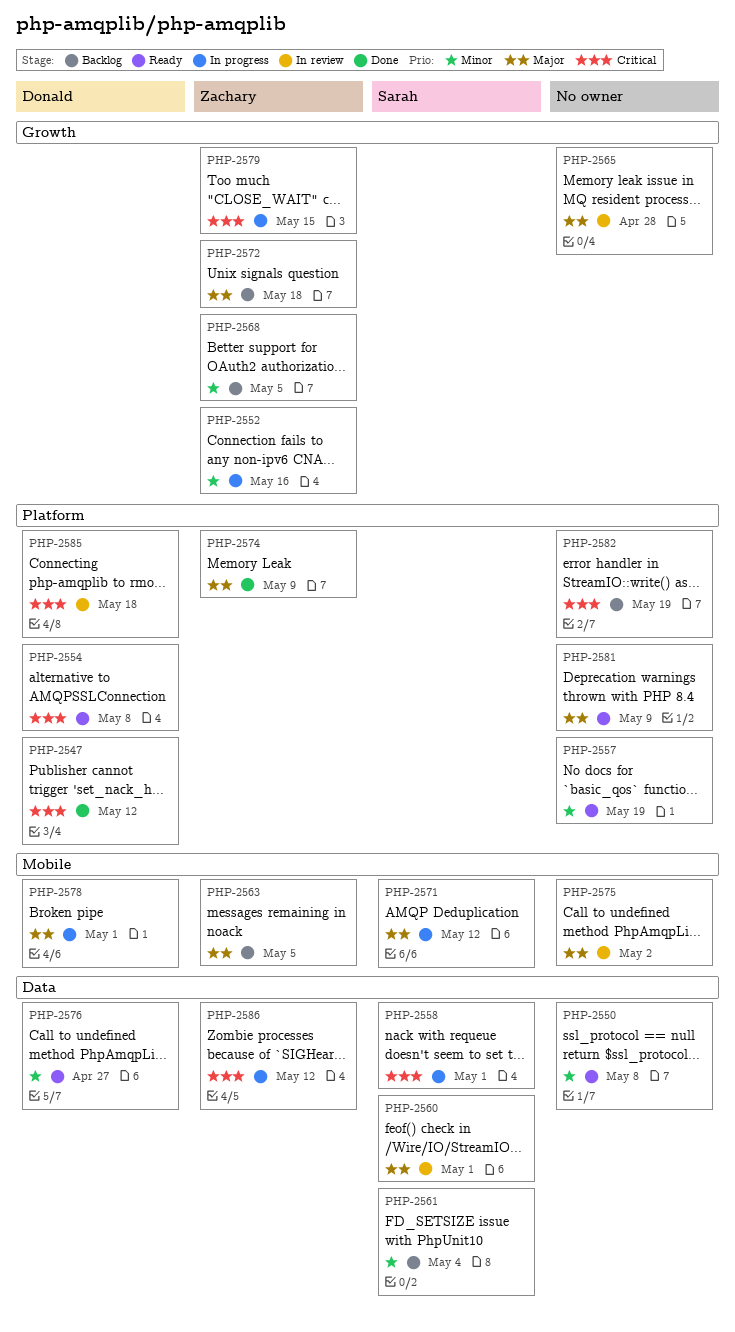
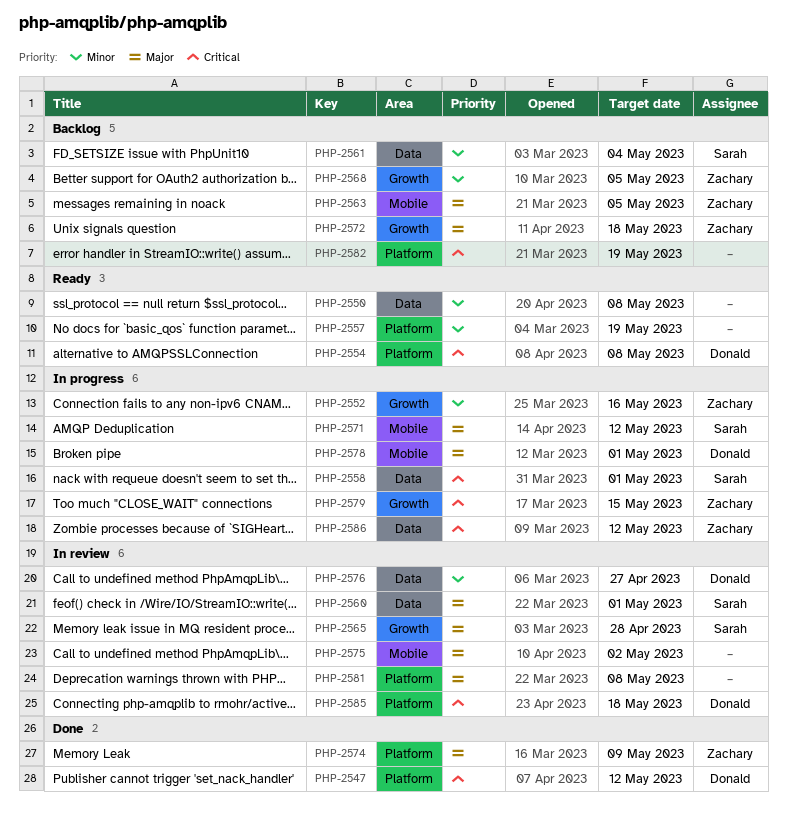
PHP-2565, owner: none -> Sarah
PHP-2576, status: Ready -> In review
PHP-2581, status: Ready -> In review
PHP-2581, due: May 9 -> May 8

